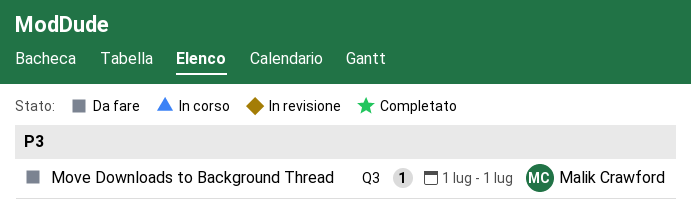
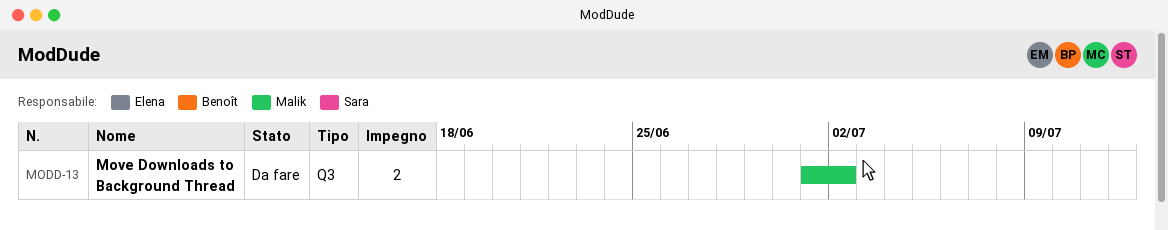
Move Downloads to Background Thread, estimate: 1 -> 2
Move Downloads to Background Thread, due: Jul 1 -> Jul 2

